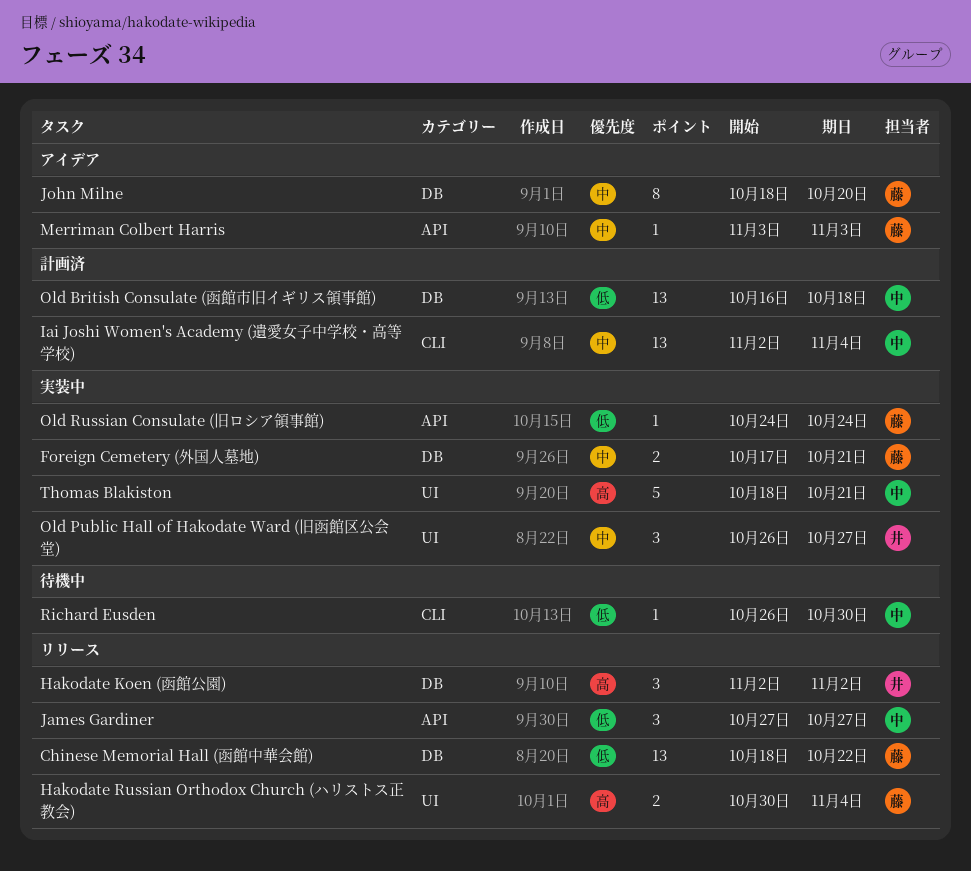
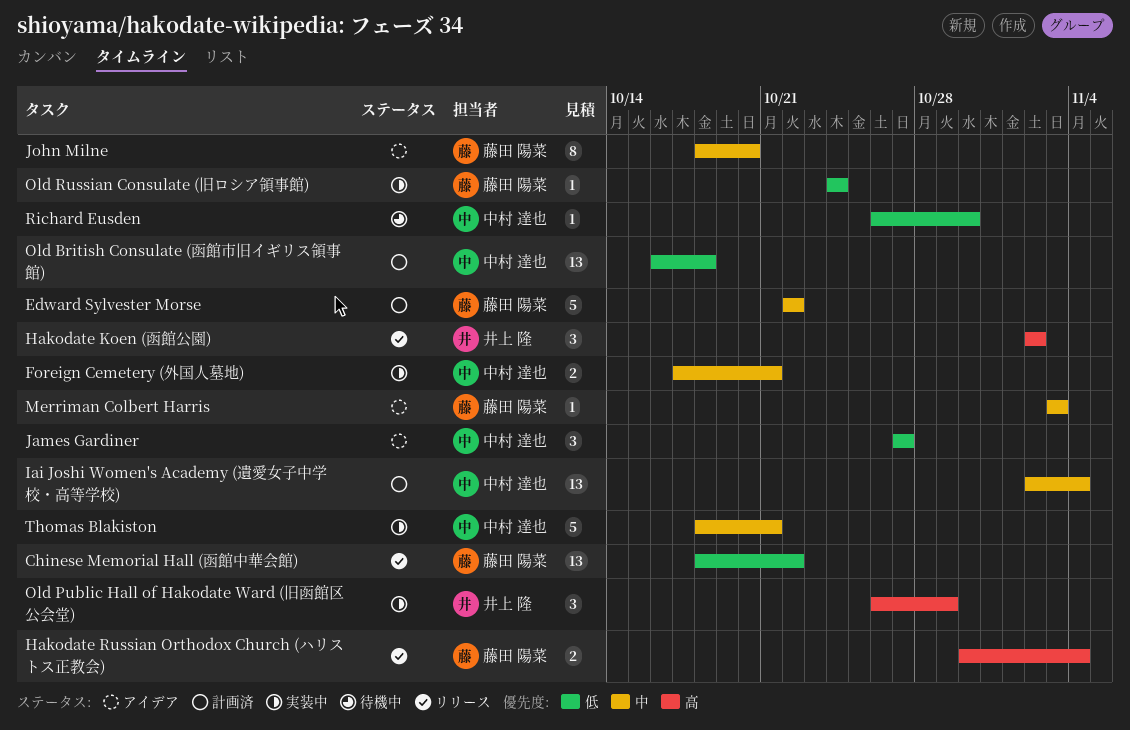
Edward Sylvester Morse: none -> present
Foreign Cemetery (外国人墓地), owner: 藤田 陽菜 -> 中村 達也
James Gardiner, status: リリース -> アイデア
Old Public Hall of Hakodate Ward (旧函館区公会堂), priority: 中 -> 高
Old Public Hall of Hakodate Ward (旧函館区公会堂), due: Oct 27 -> Oct 29
Thomas Blakiston, priority: 高 -> 中

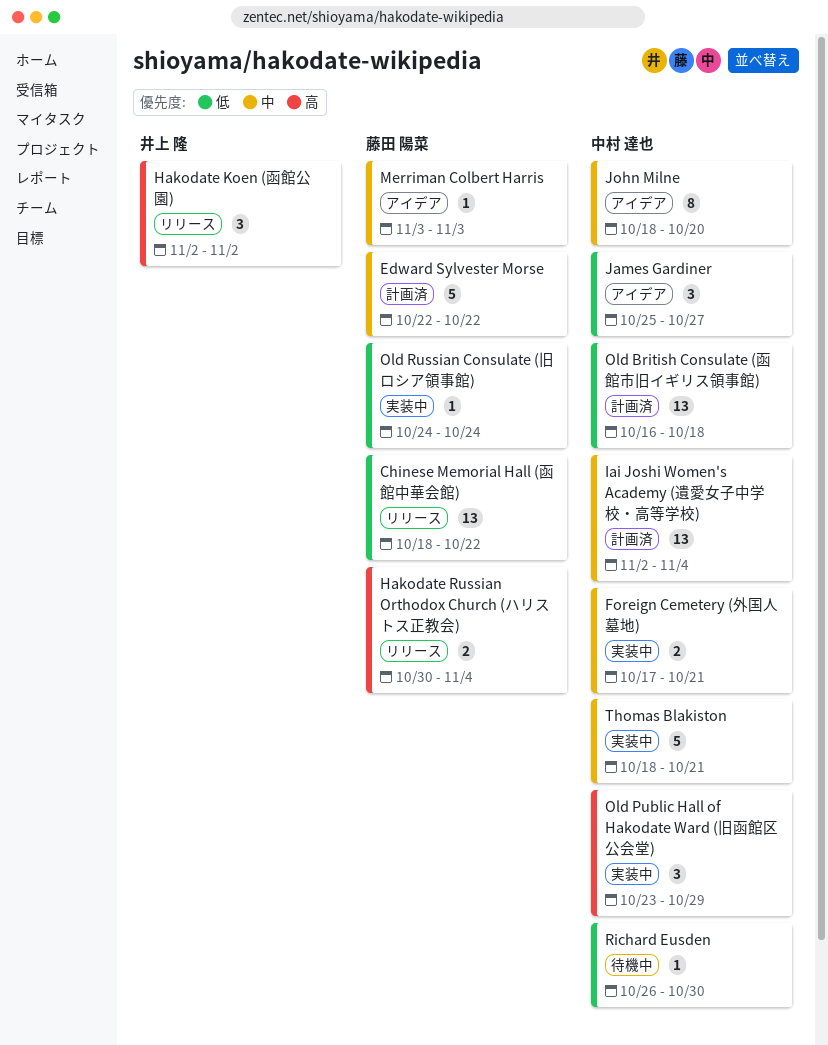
James Gardiner, start: Oct 27 -> Oct 25
John Milne, owner: 藤田 陽菜 -> 中村 達也
Old Public Hall of Hakodate Ward (旧函館区公会堂), owner: 井上 隆 -> 中村 達也
Old Public Hall of Hakodate Ward (旧函館区公会堂), start: Oct 26 -> Oct 23

